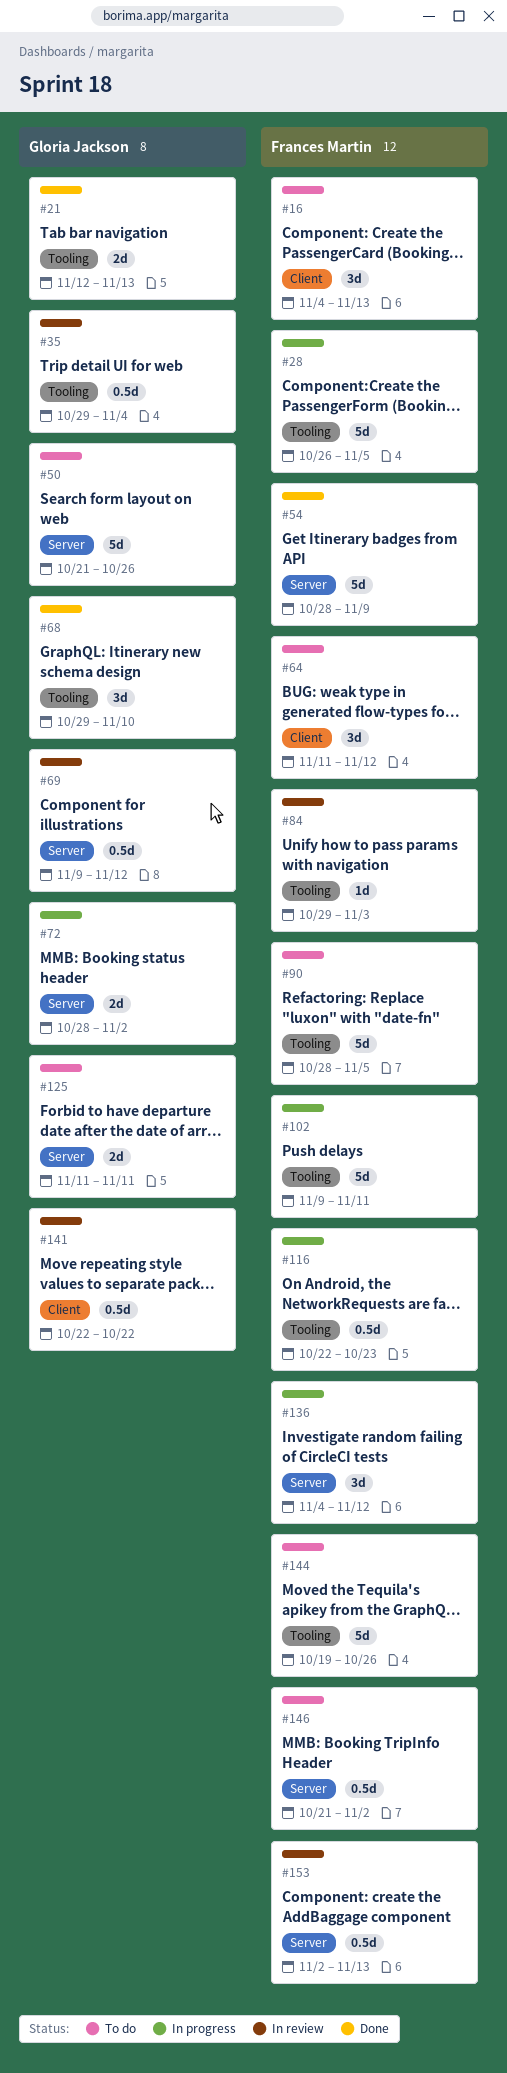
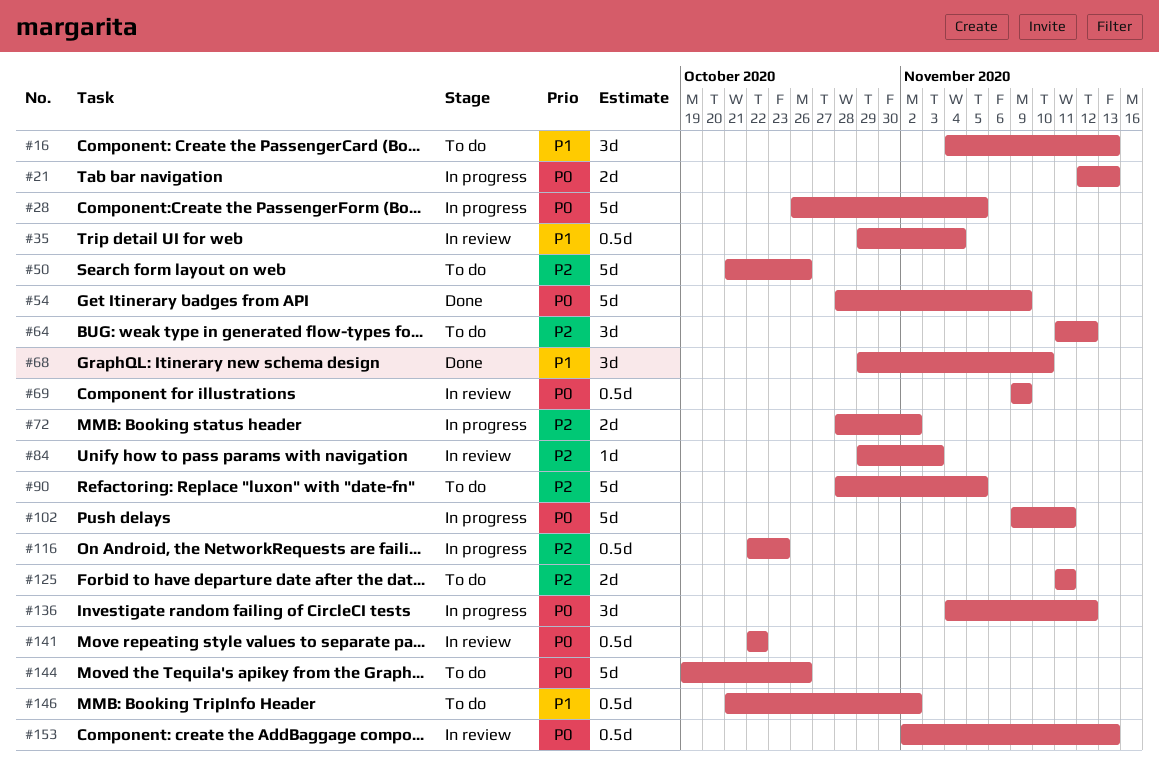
#21, status: Done -> In progress
#69, due: Nov 12 -> Nov 9

